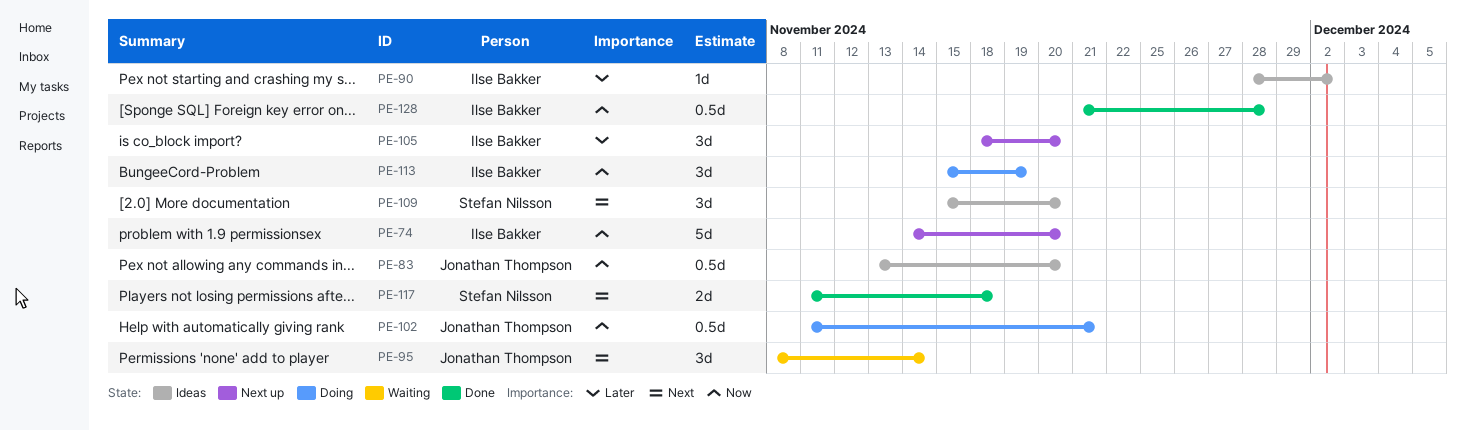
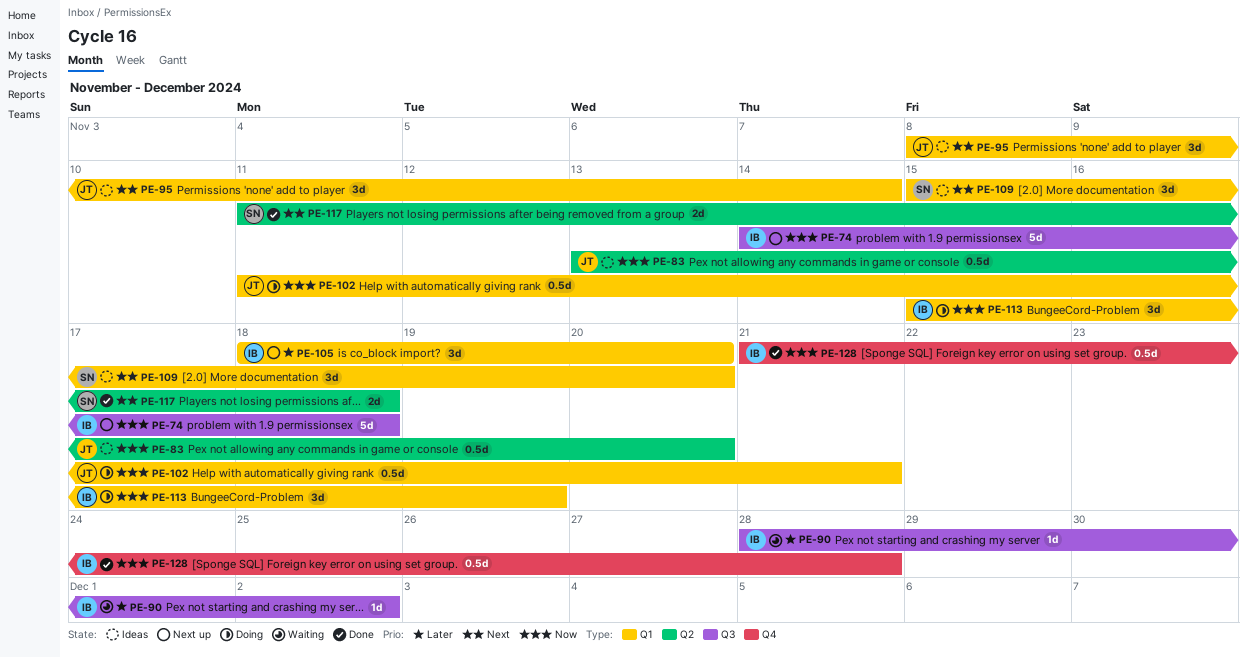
PE-74, due: Nov 20 -> Nov 18
PE-90, status: Ideas -> Waiting
PE-95, status: Waiting -> Ideas

